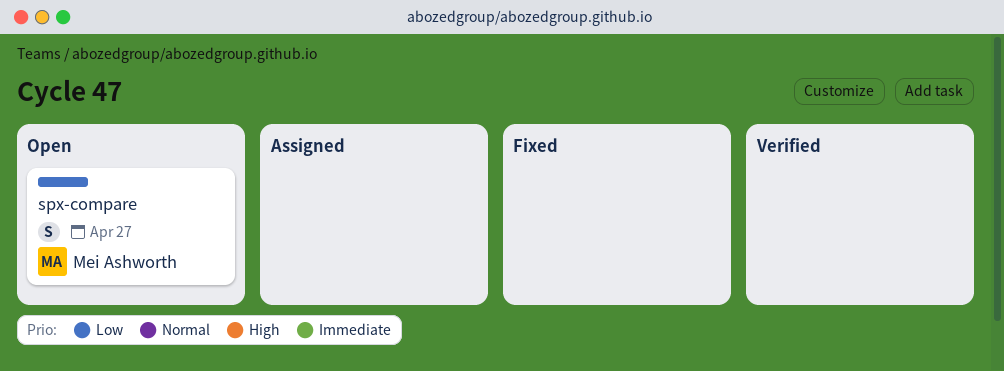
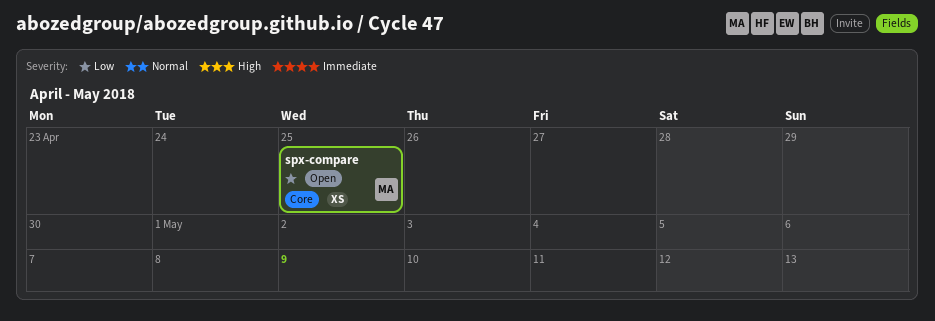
spx-compare, estimate: S -> XS
spx-compare, due: Apr 27 -> Apr 25

